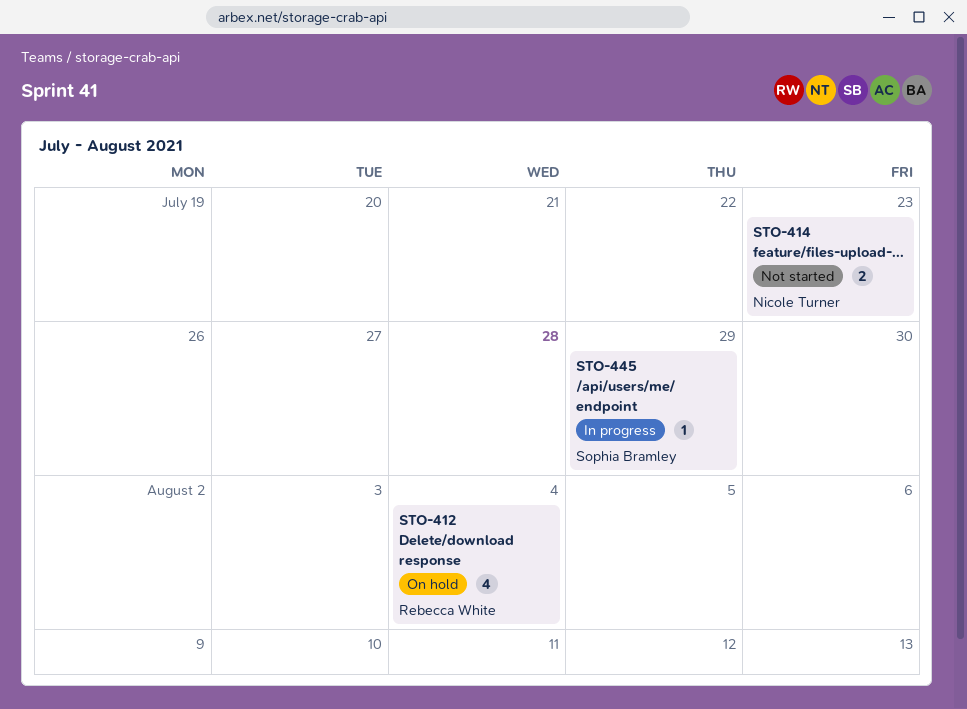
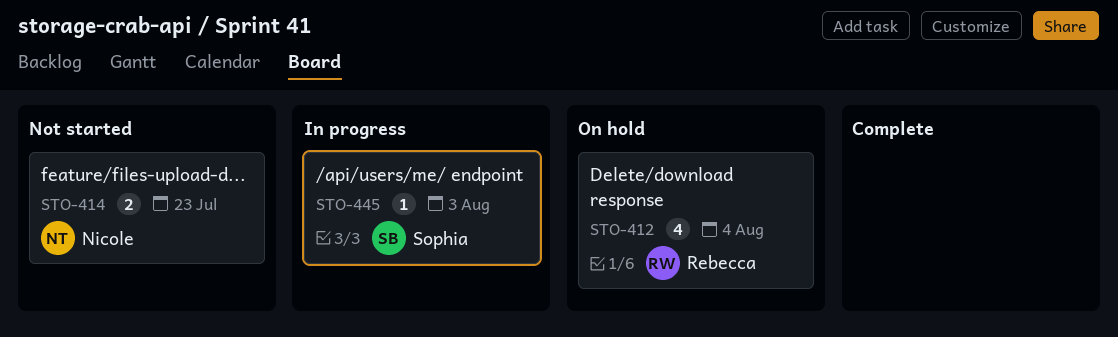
STO-445, due: Jul 29 -> Aug 3

